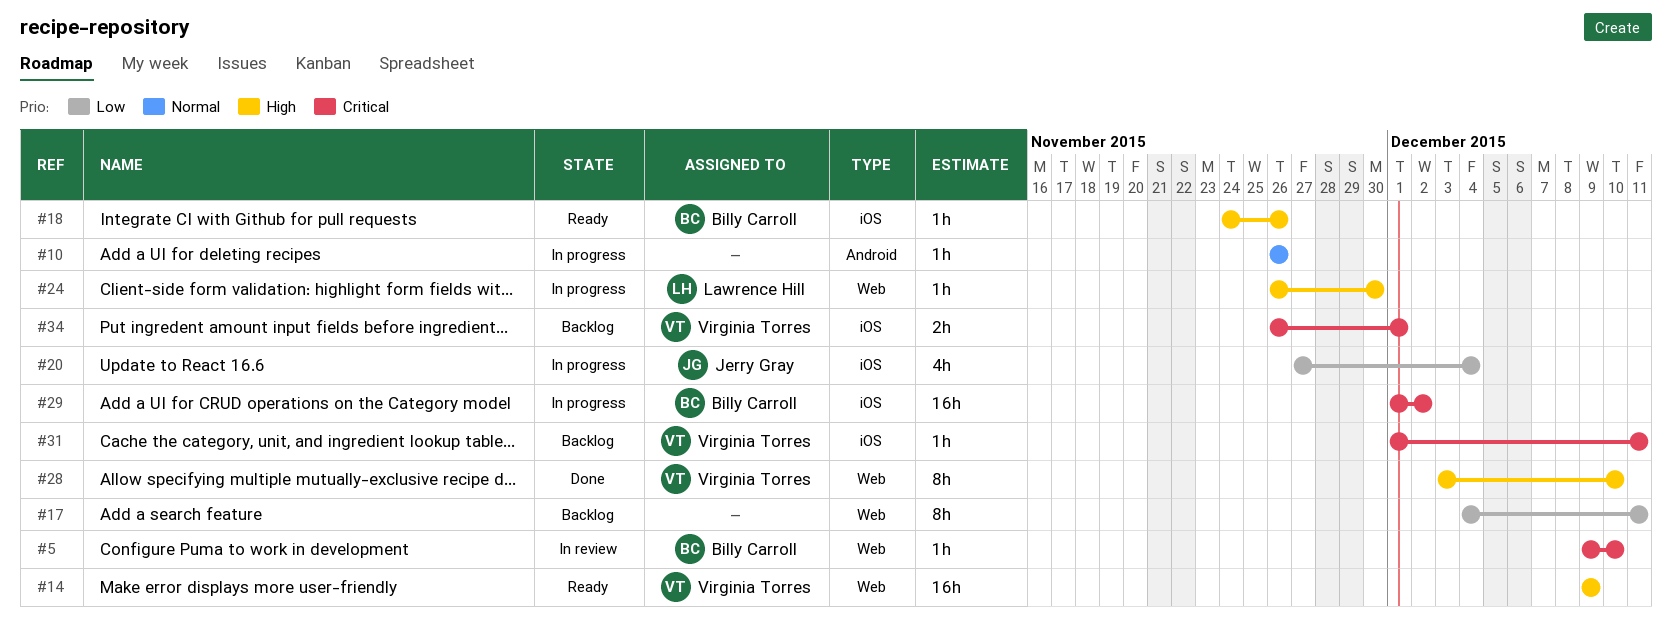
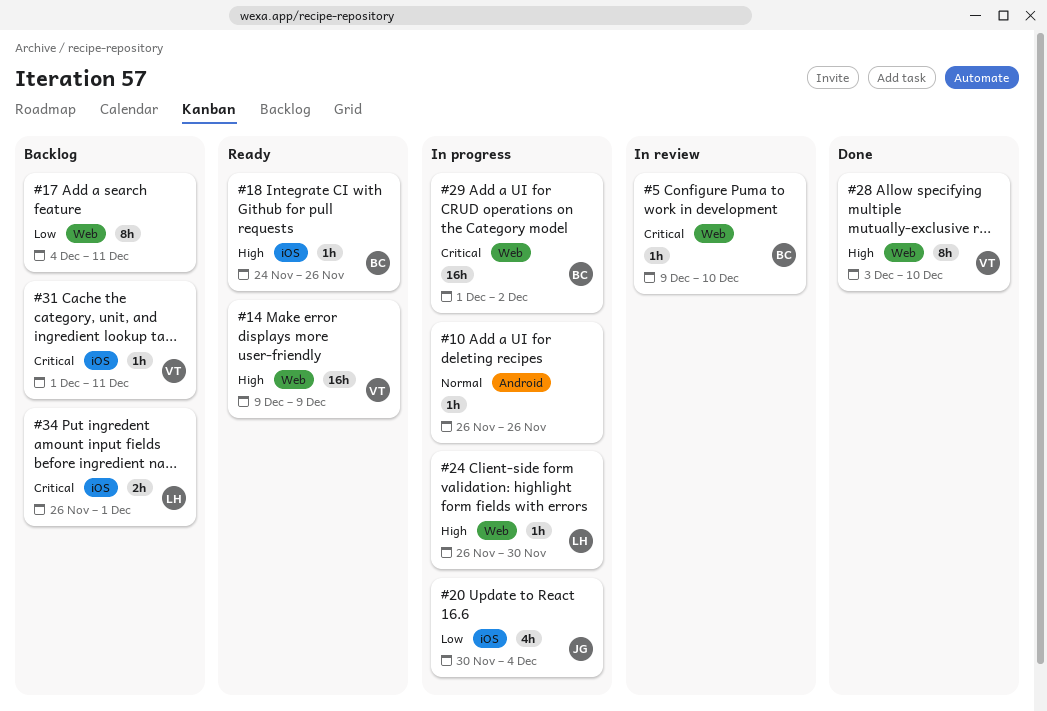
#20, start: Nov 27 -> Nov 30
#29, label: iOS -> Web
#34, owner: Virginia Torres -> Lawrence Hill

